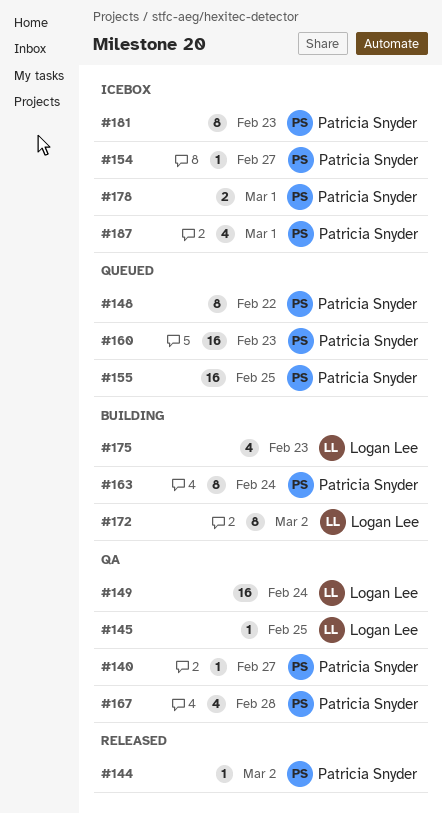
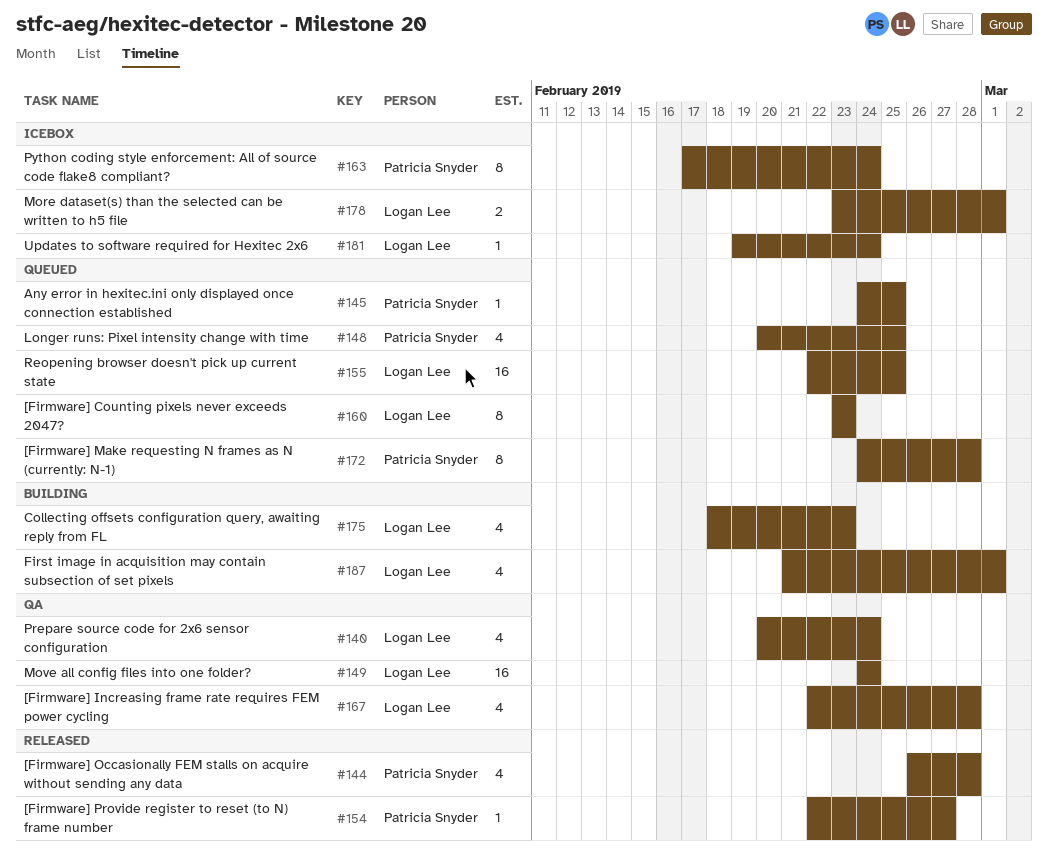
#140, owner: Patricia Snyder -> Logan Lee
#140, estimate: 1 -> 4
#140, due: Feb 27 -> Feb 24
#144, estimate: 1 -> 4
#144, due: Mar 2 -> Feb 28
#145, status: QA -> Queued
#145, owner: Logan Lee -> Patricia Snyder
#148, estimate: 8 -> 4
#148, due: Feb 22 -> Feb 25
#154, status: Icebox -> Released
#155, owner: Patricia Snyder -> Logan Lee
#160, owner: Patricia Snyder -> Logan Lee
#160, estimate: 16 -> 8
#163, status: Building -> Icebox
#167, owner: Patricia Snyder -> Logan Lee
#172, status: Building -> Queued
#172, owner: Logan Lee -> Patricia Snyder
#172, due: Mar 2 -> Feb 28
#178, owner: Patricia Snyder -> Logan Lee
#181, owner: Patricia Snyder -> Logan Lee
#181, estimate: 8 -> 1
#181, due: Feb 23 -> Feb 24
#187, status: Icebox -> Building
#187, owner: Patricia Snyder -> Logan Lee

